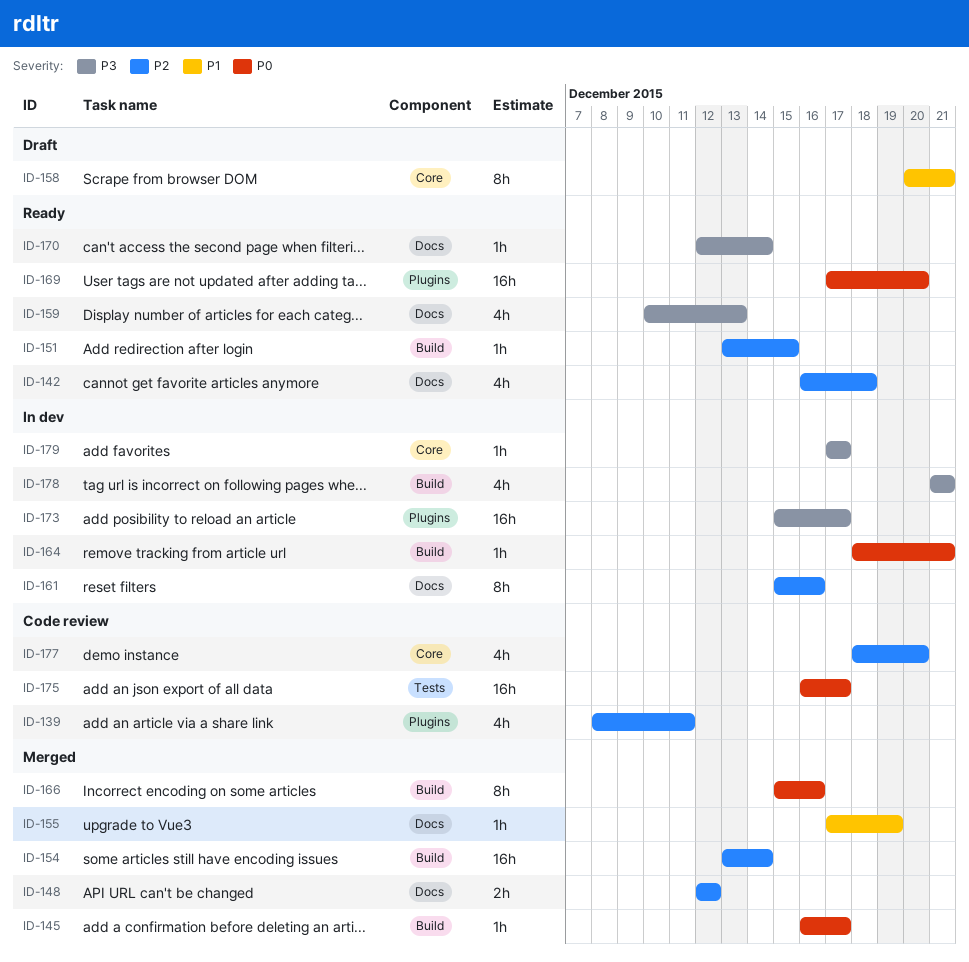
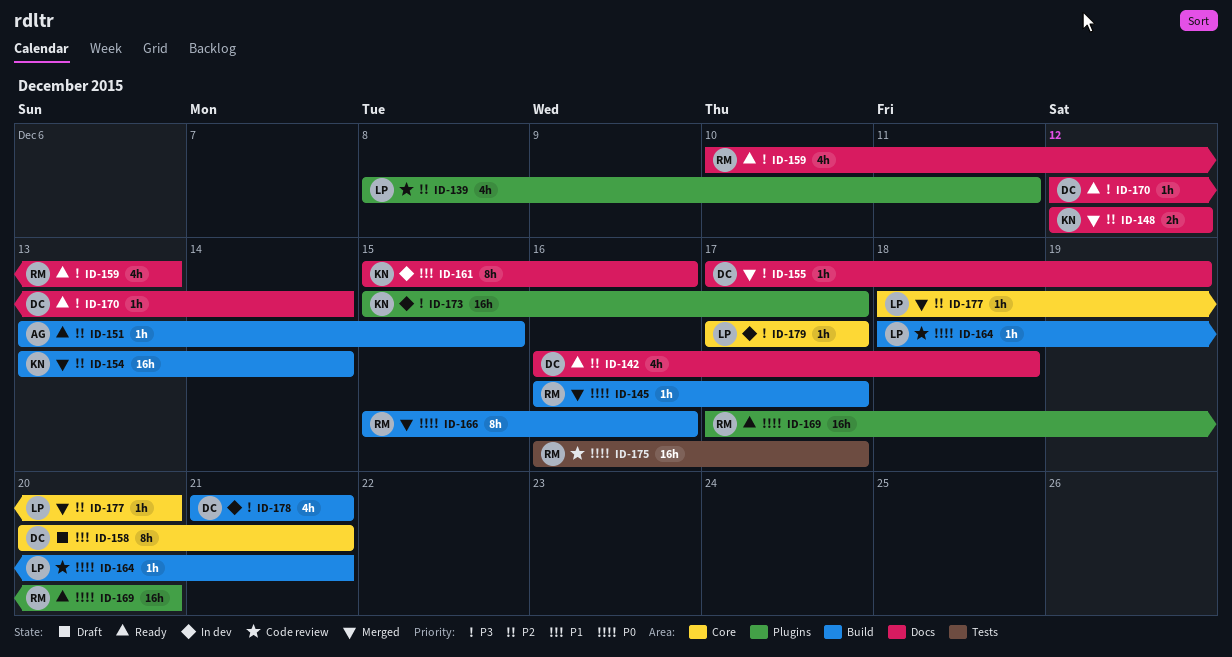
ID-155, priority: P1 -> P3
ID-161, priority: P2 -> P1
ID-164, status: In dev -> Code review
ID-177, status: Code review -> Merged
ID-177, estimate: 4h -> 1h

